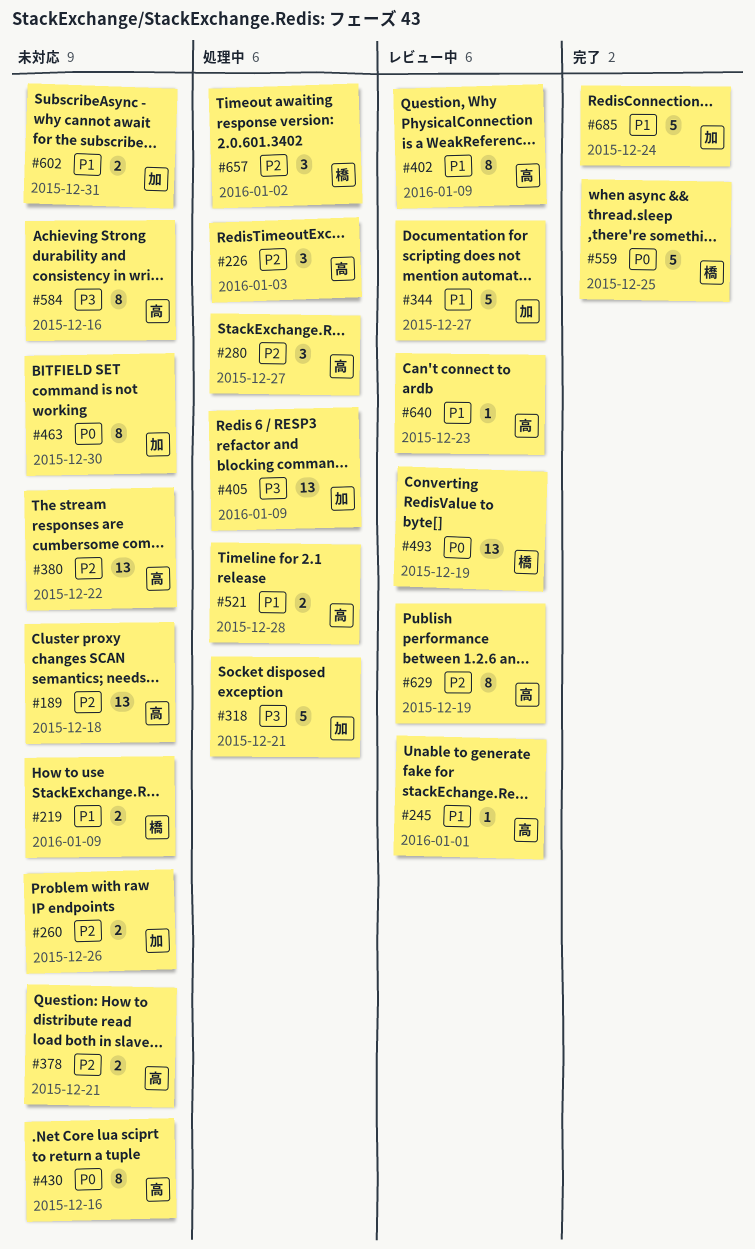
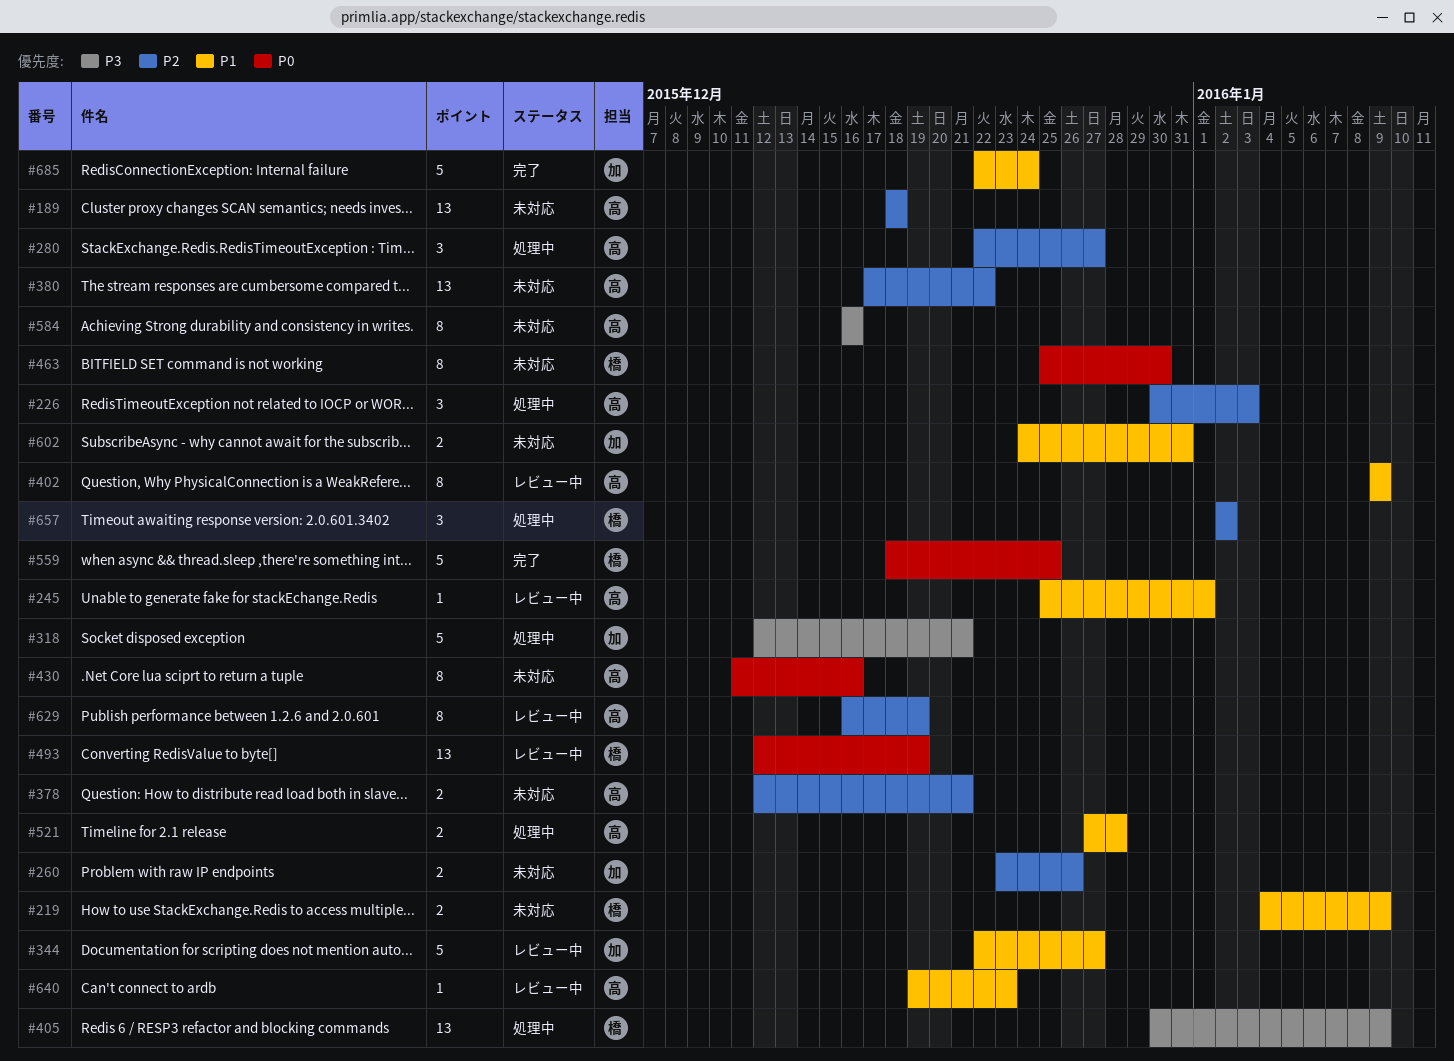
#405, owner: 加 -> 橋
#463, owner: 加 -> 橋

